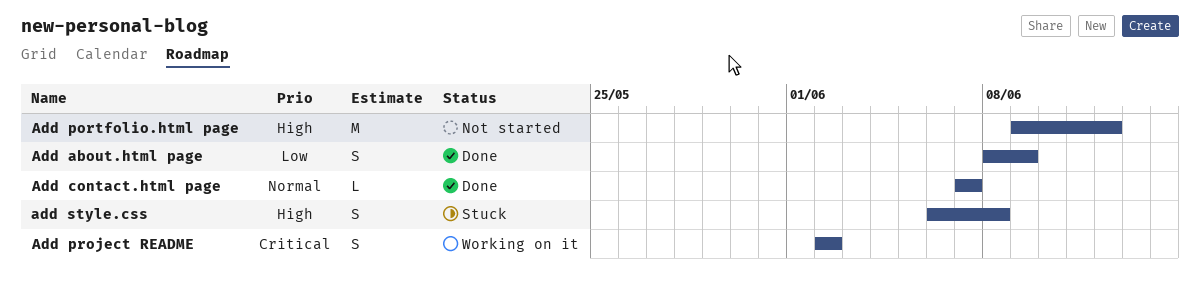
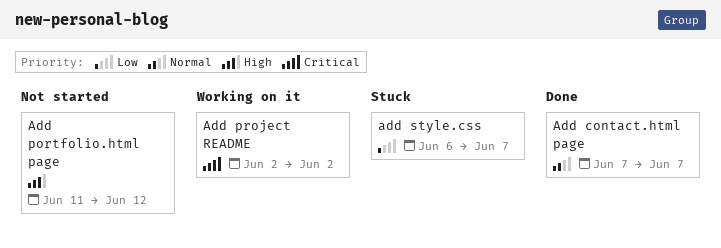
Add about.html page: present -> none
Add portfolio.html page, start: Jun 9 -> Jun 11
add style.css, priority: High -> Low
add style.css, due: Jun 8 -> Jun 7

